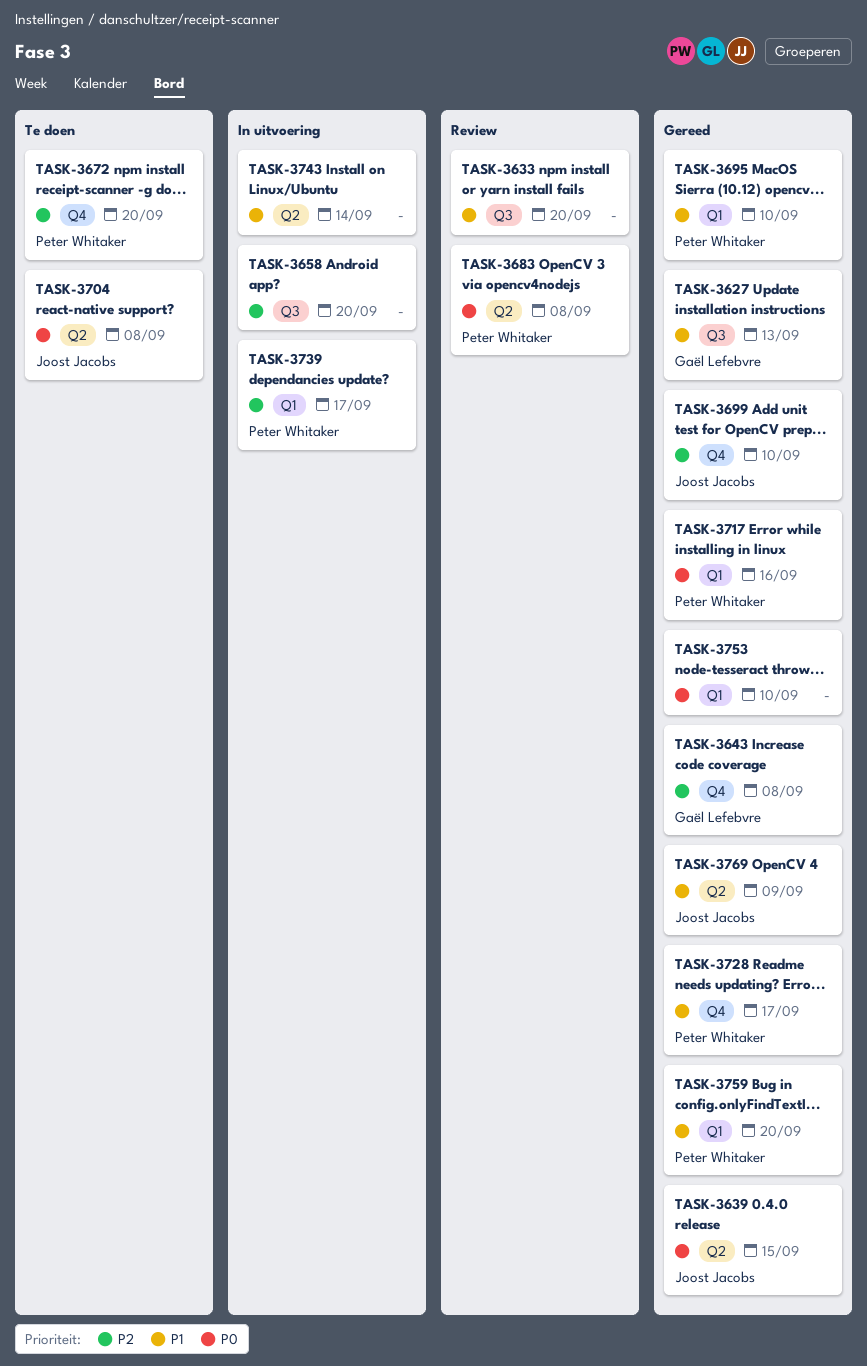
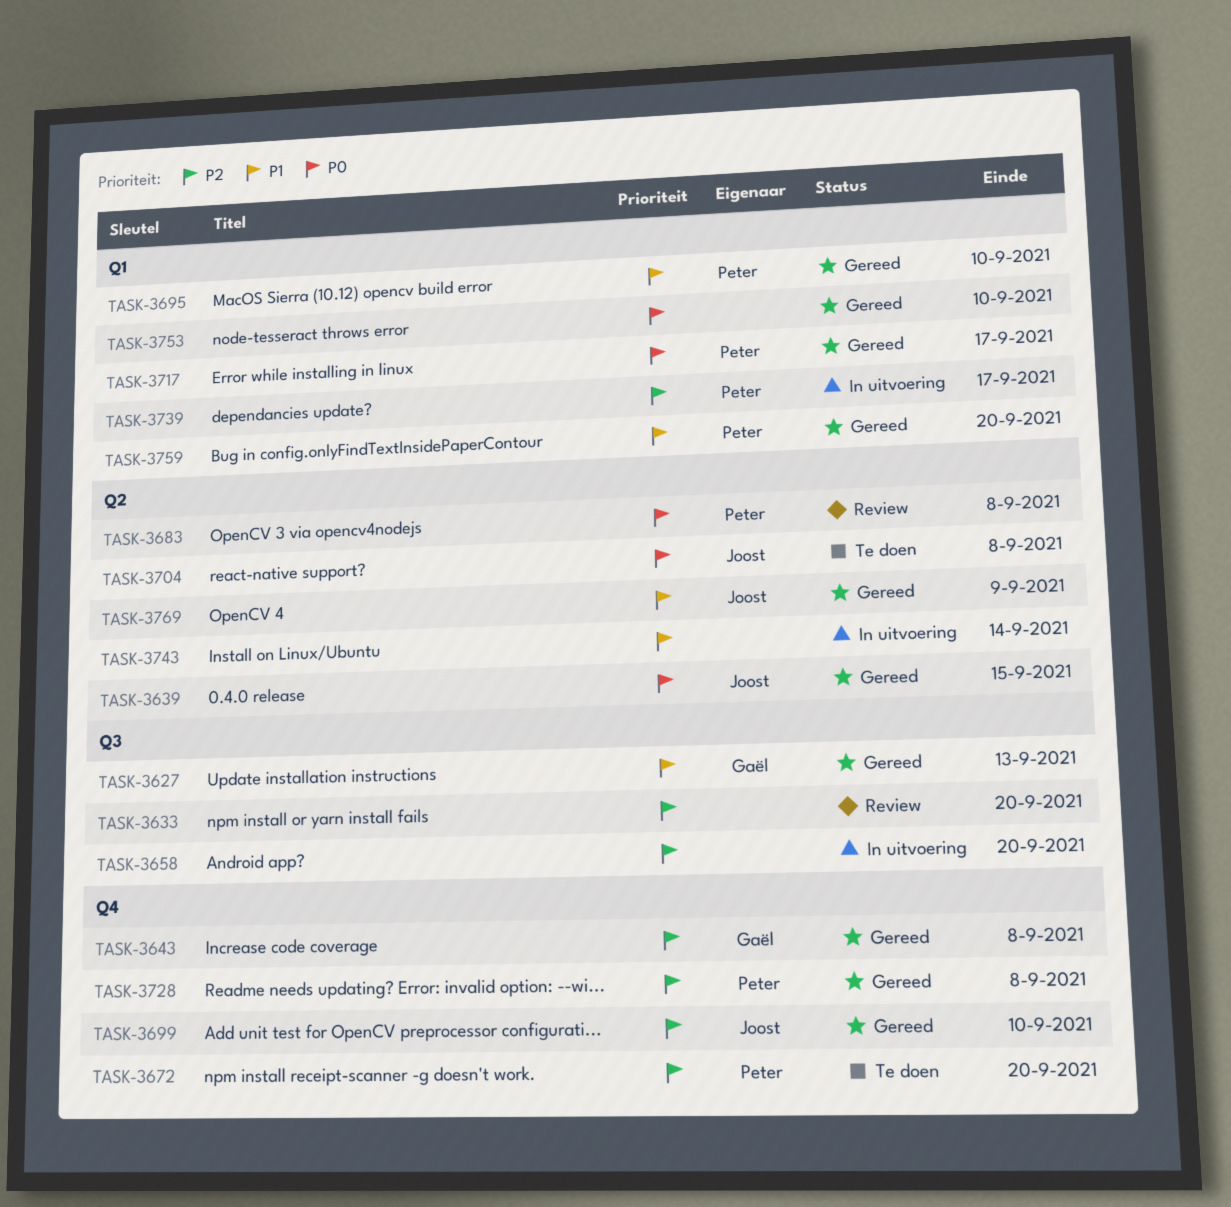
TASK-3633, priority: P1 -> P2
TASK-3717, due: Sep 16 -> Sep 17
TASK-3728, priority: P1 -> P2
TASK-3728, due: Sep 17 -> Sep 8

